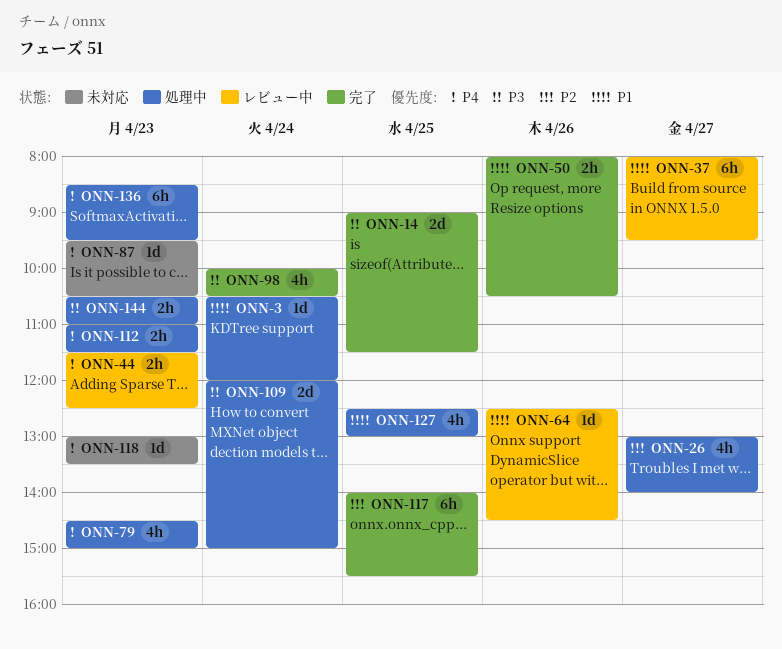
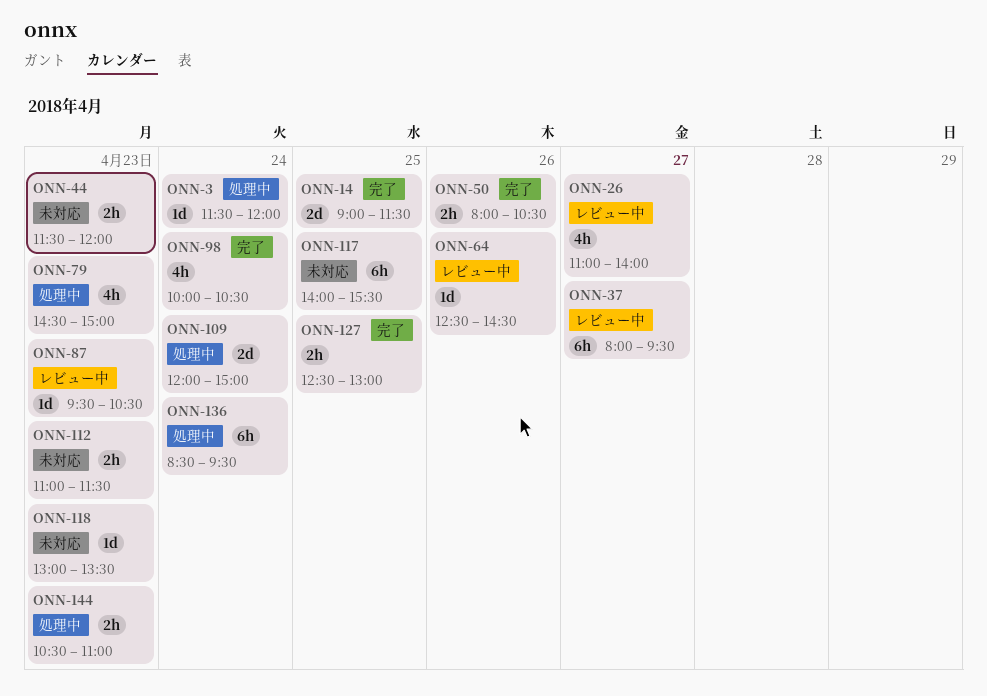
ONN-3, begins: 10:30 -> 11:30
ONN-26, status: 処理中 -> レビュー中
ONN-26, begins: 13:00 -> 11:00
ONN-44, status: レビュー中 -> 未対応
ONN-44, ends: 12:30 -> 12:00
ONN-87, status: 未対応 -> レビュー中
ONN-112, status: 処理中 -> 未対応
ONN-117, status: 完了 -> 未対応
ONN-127, status: 処理中 -> 完了
ONN-127, estimate: 4h -> 2h
ONN-136, day: Apr 23 -> Apr 24

